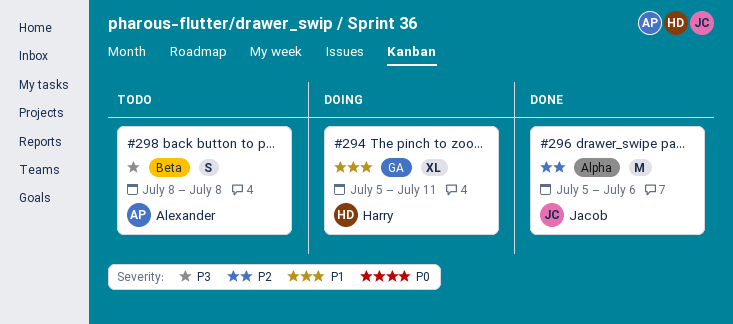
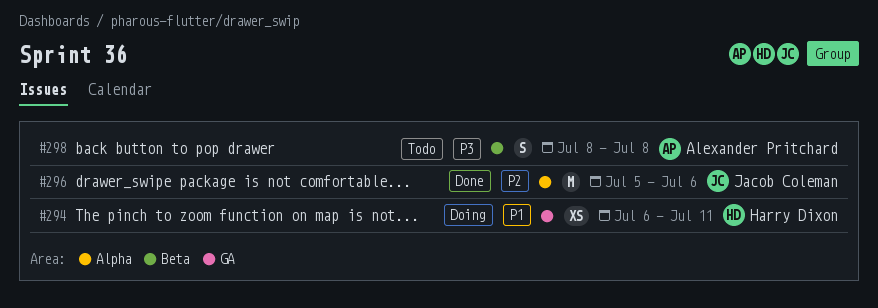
#294, estimate: XL -> XS
#294, start: Jul 5 -> Jul 6

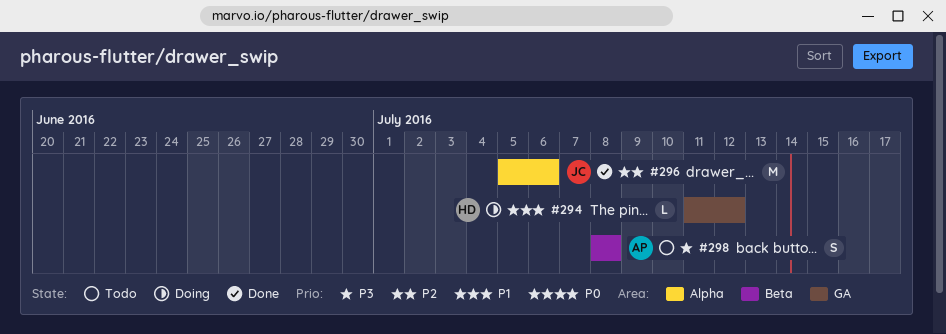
#294, estimate: XS -> L
#294, start: Jul 6 -> Jul 11
#294, due: Jul 11 -> Jul 12

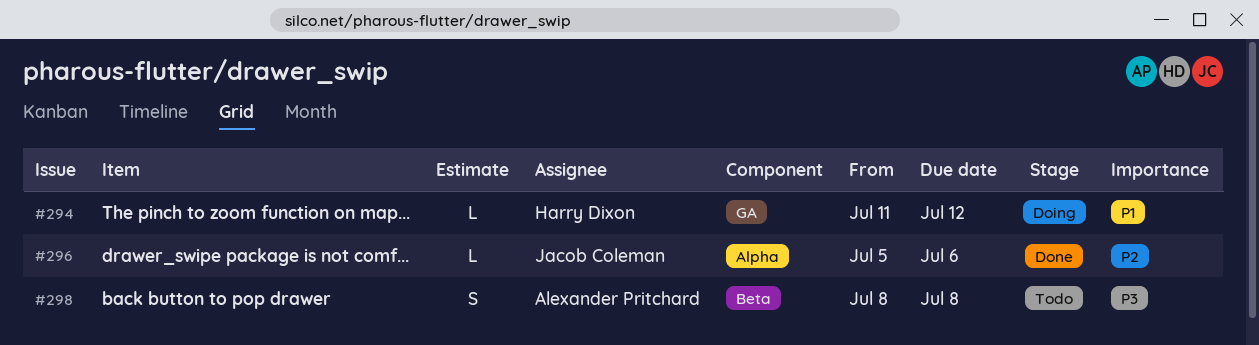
#296, estimate: M -> L

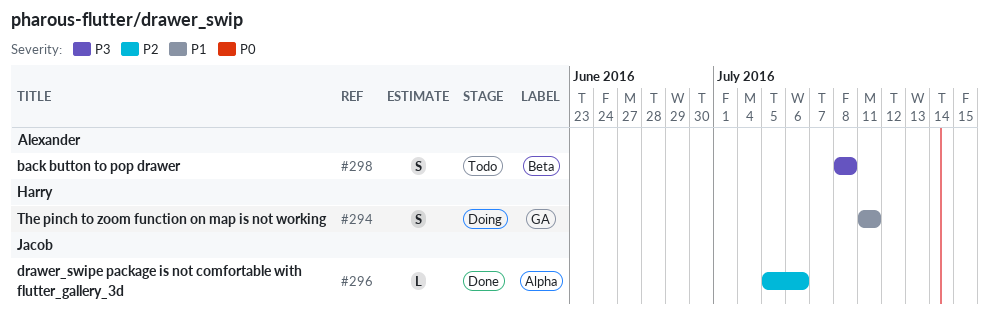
#294, estimate: L -> S
#294, due: Jul 12 -> Jul 11

